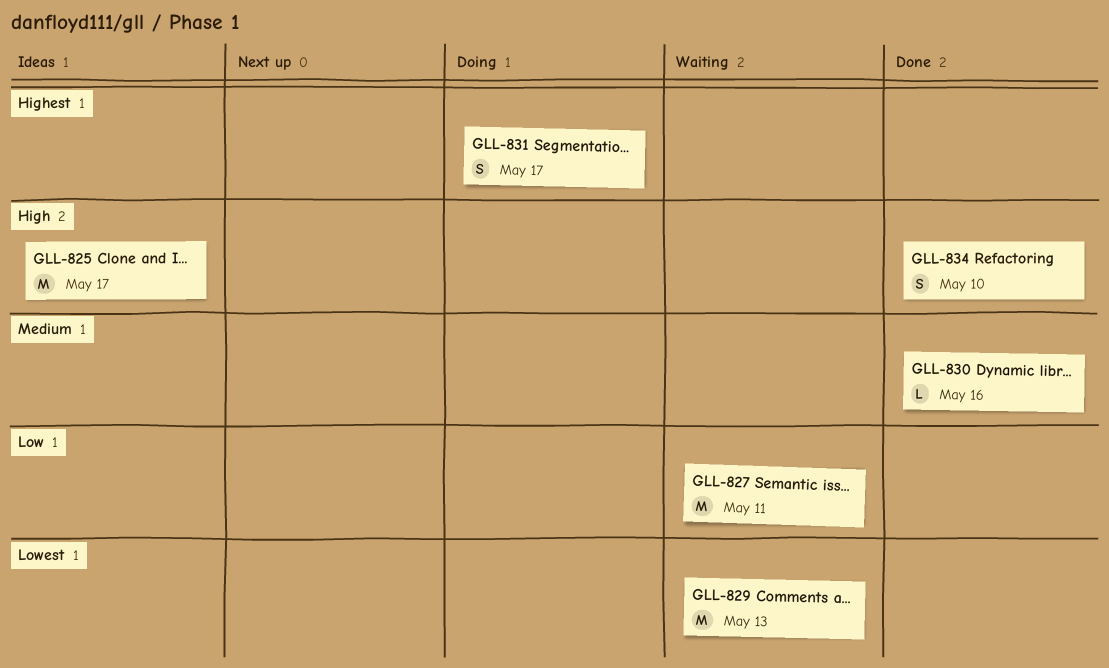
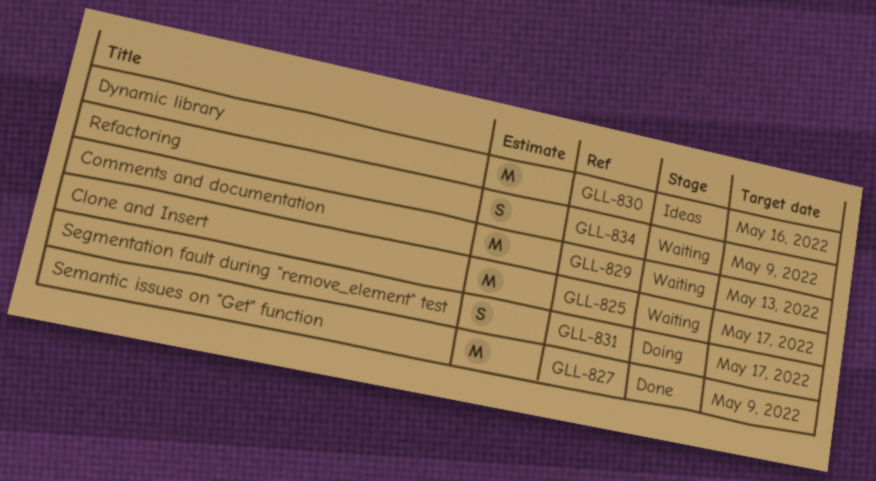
GLL-825, status: Ideas -> Waiting
GLL-827, status: Waiting -> Done
GLL-827, due: May 11 -> May 9
GLL-830, status: Done -> Ideas
GLL-830, estimate: L -> M
GLL-834, status: Done -> Waiting
GLL-834, due: May 10 -> May 9

